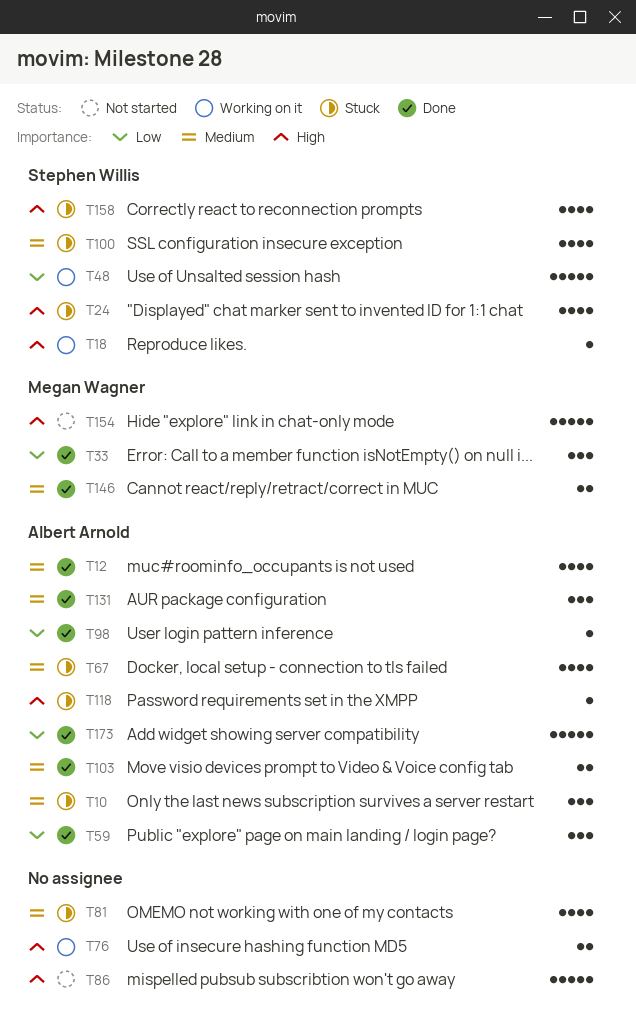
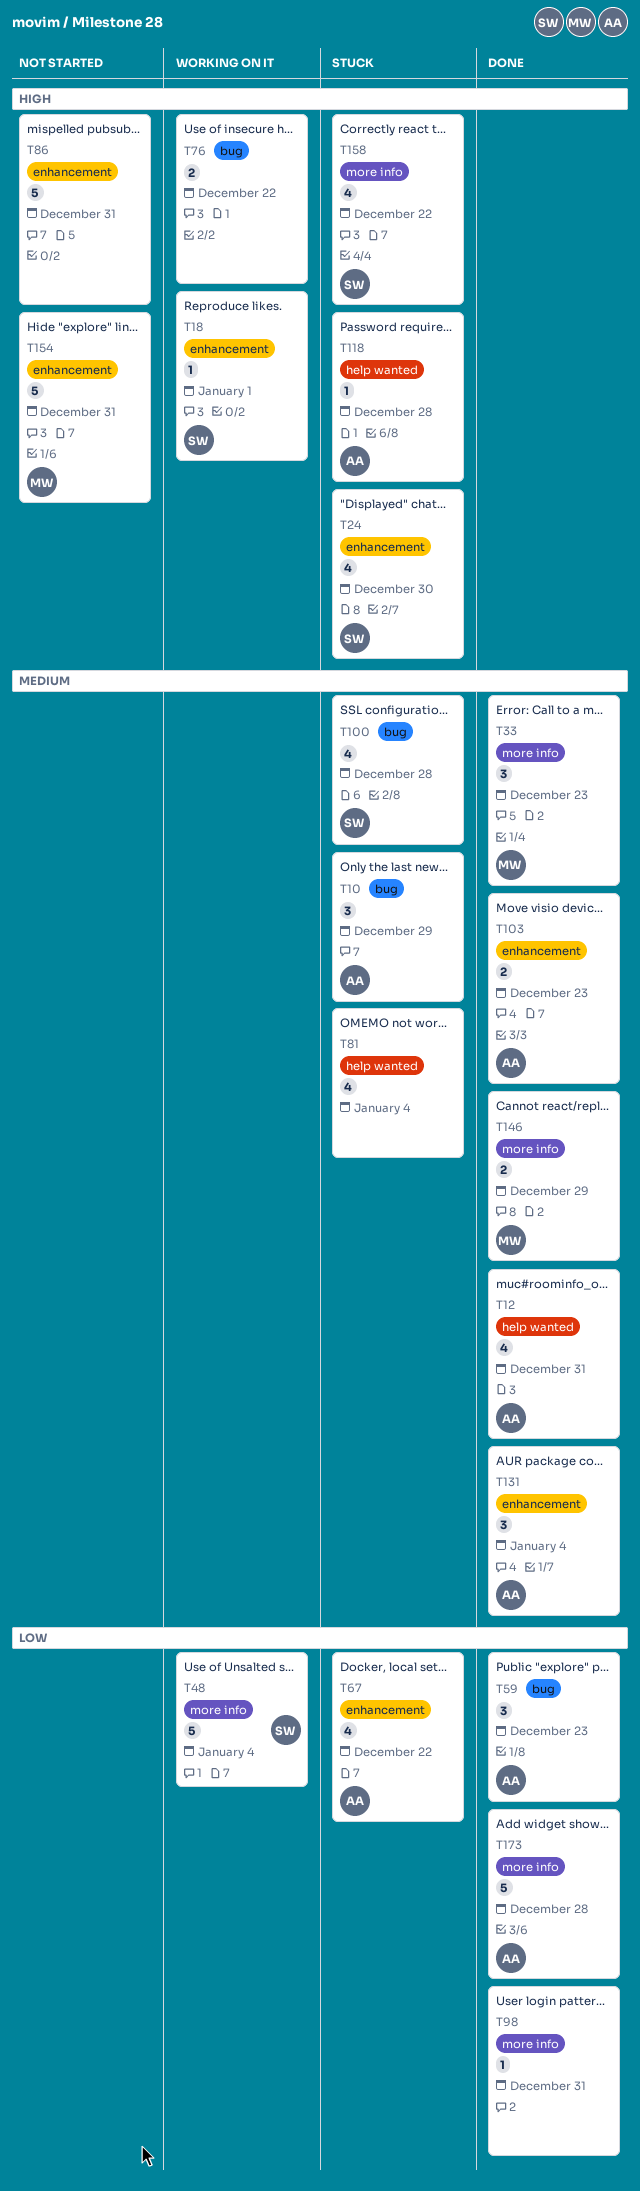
T33, priority: Low -> Medium
T67, priority: Medium -> Low
T98, owner: Albert Arnold -> none

